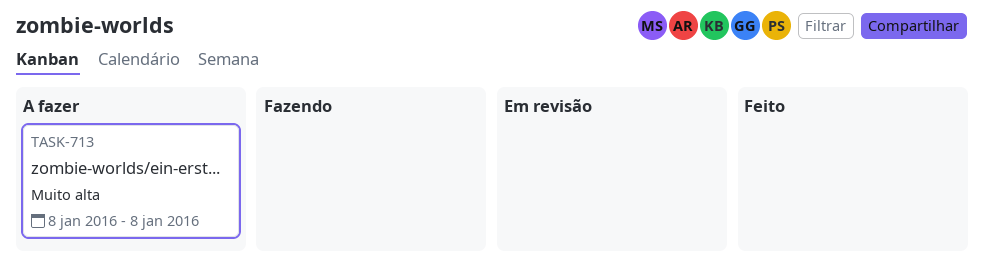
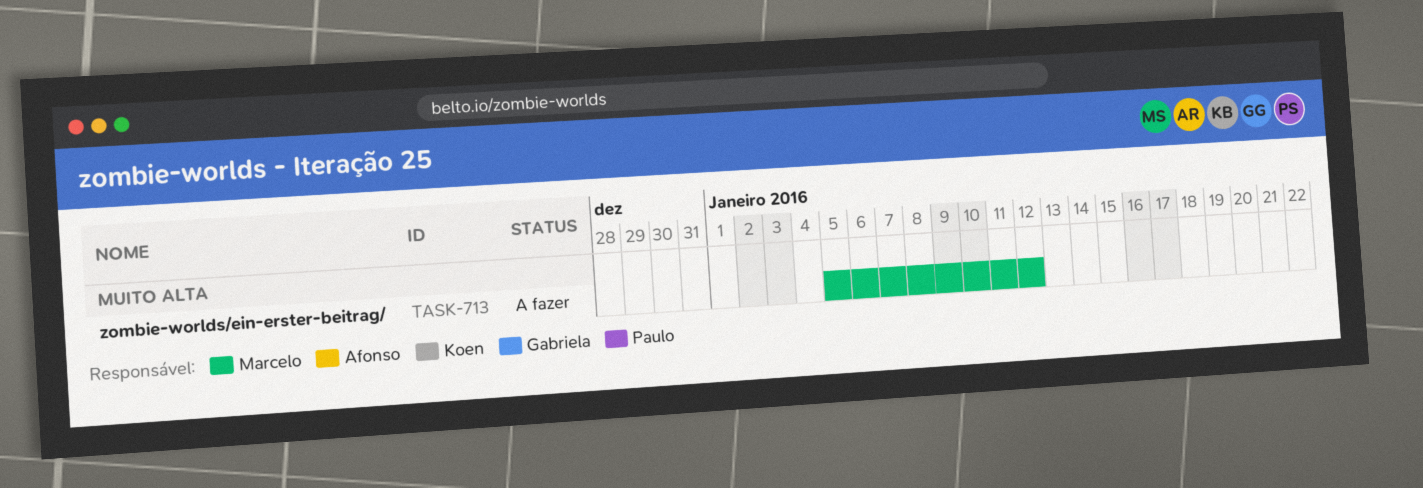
TASK-713, start: Jan 8 -> Jan 5
TASK-713, due: Jan 8 -> Jan 12

